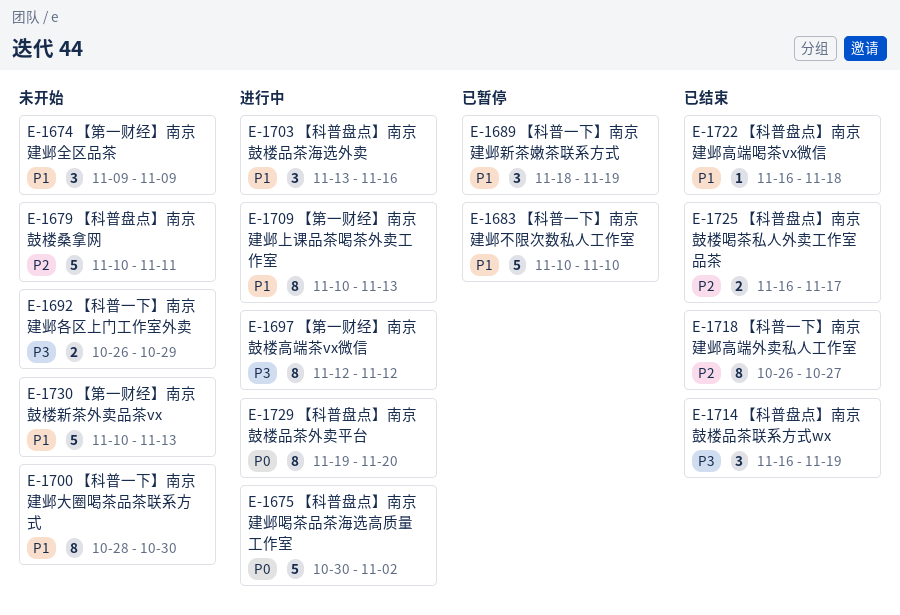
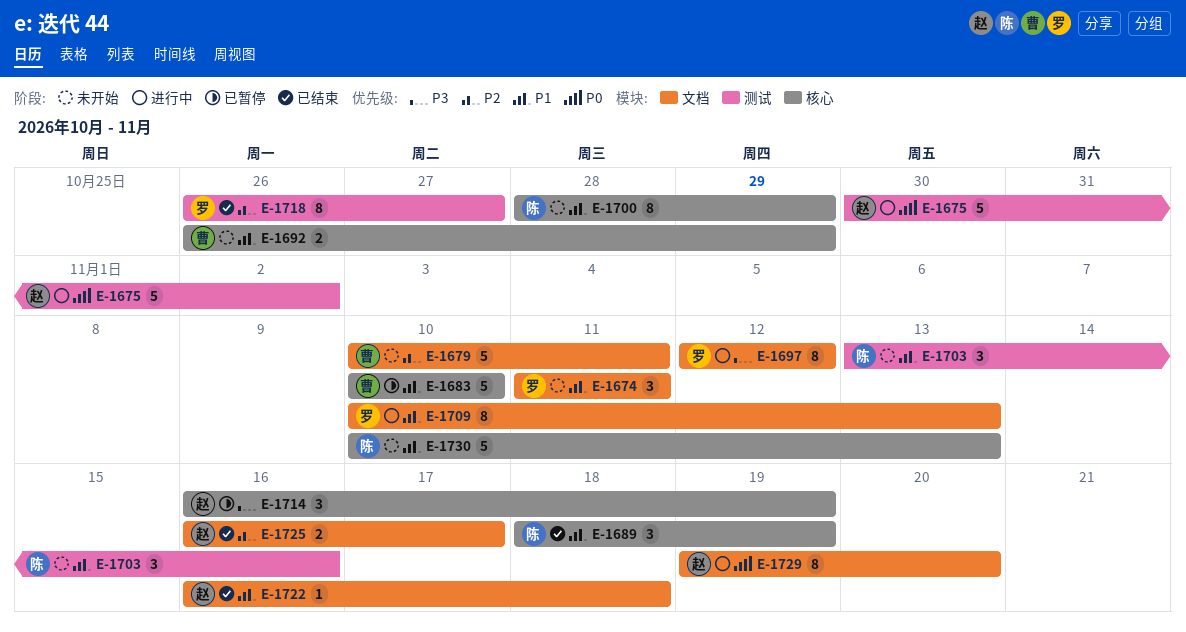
E-1674, start: Nov 9 -> Nov 11
E-1674, due: Nov 9 -> Nov 11
E-1689, status: 已暂停 -> 已结束
E-1692, priority: P3 -> P1
E-1700, due: Oct 30 -> Oct 29
E-1703, status: 进行中 -> 未开始
E-1714, status: 已结束 -> 已暂停

